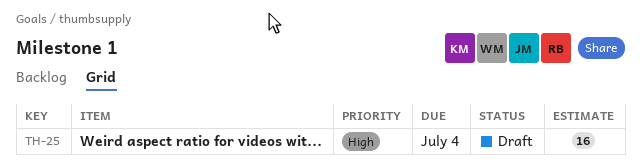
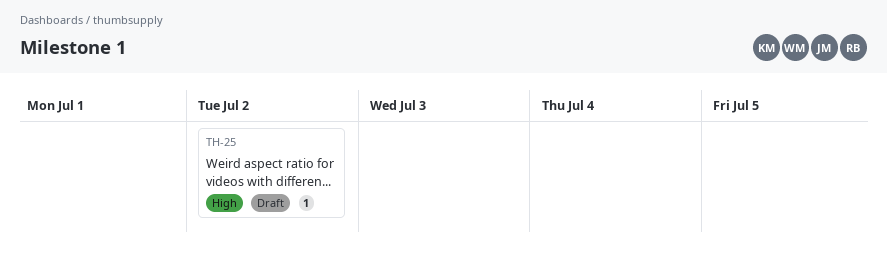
TH-25, estimate: 16 -> 1
TH-25, due: Jul 4 -> Jul 2

